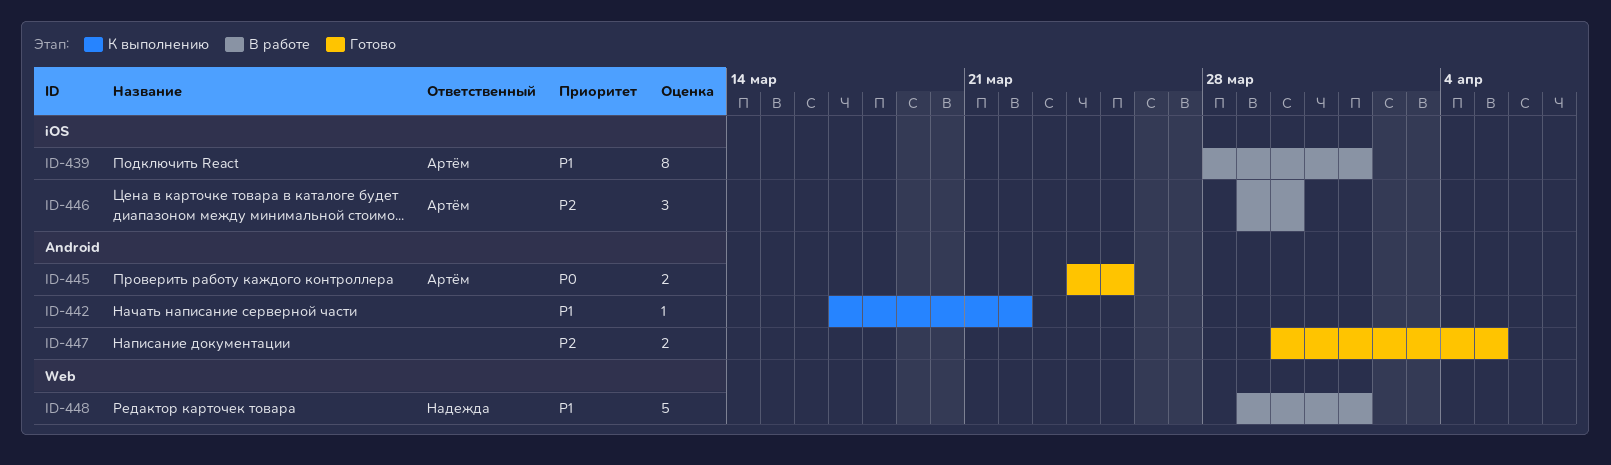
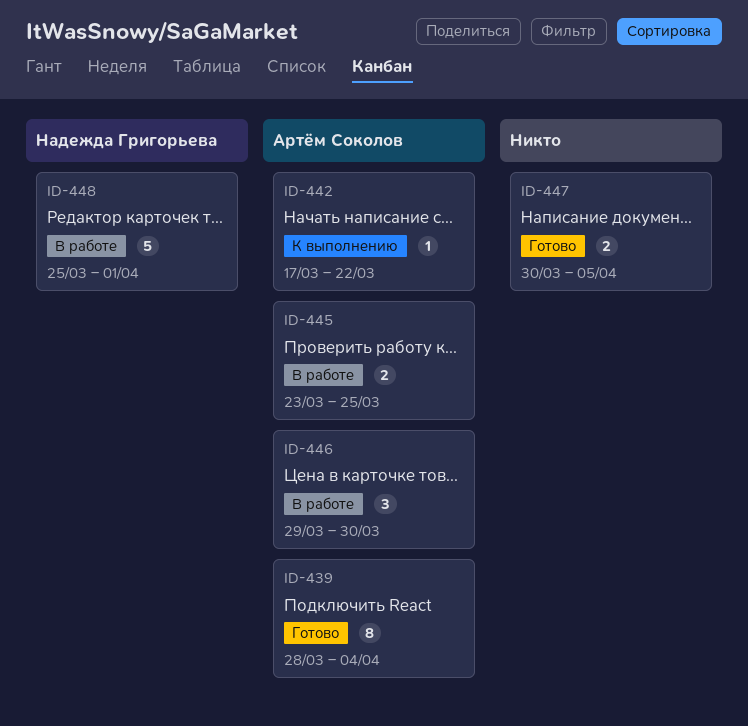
ID-439, status: В работе -> Готово
ID-439, due: Apr 1 -> Apr 4
ID-442, owner: none -> Артём Соколов
ID-445, status: Готово -> В работе
ID-445, start: Mar 24 -> Mar 23
ID-448, start: Mar 29 -> Mar 25

